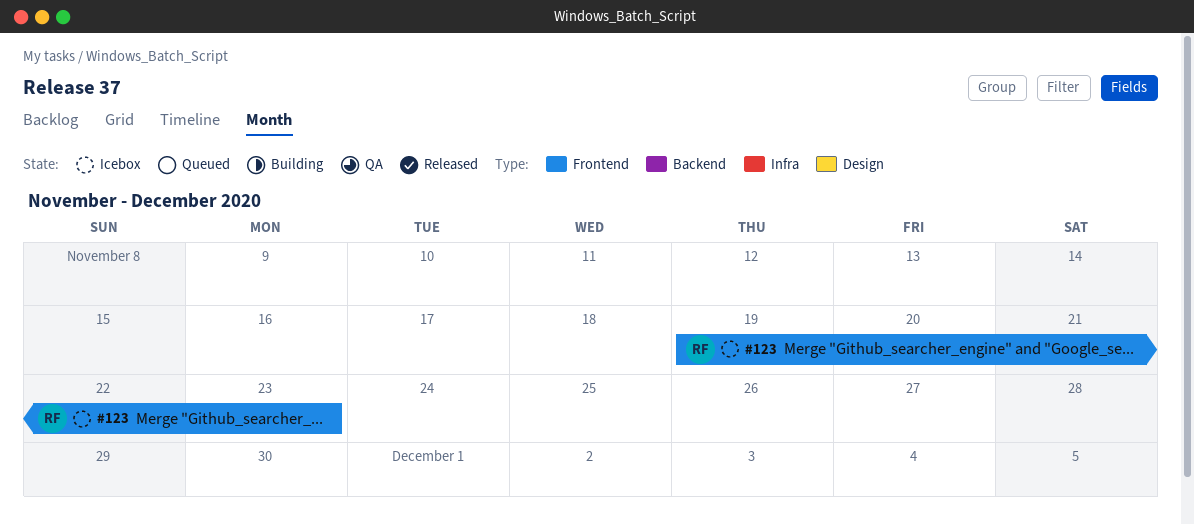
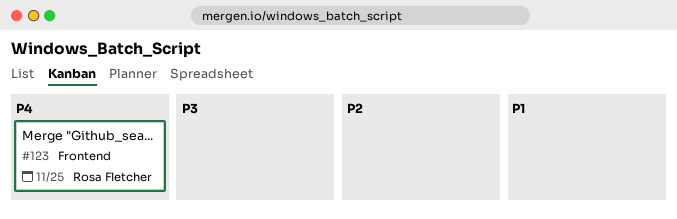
#123, due: Nov 23 -> Nov 25

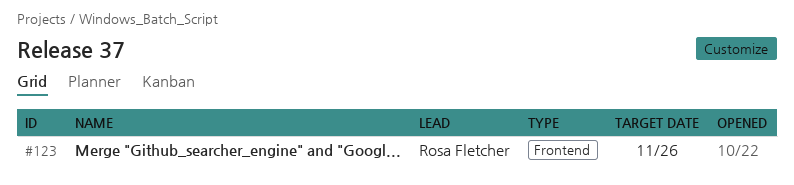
#123, due: Nov 25 -> Nov 26

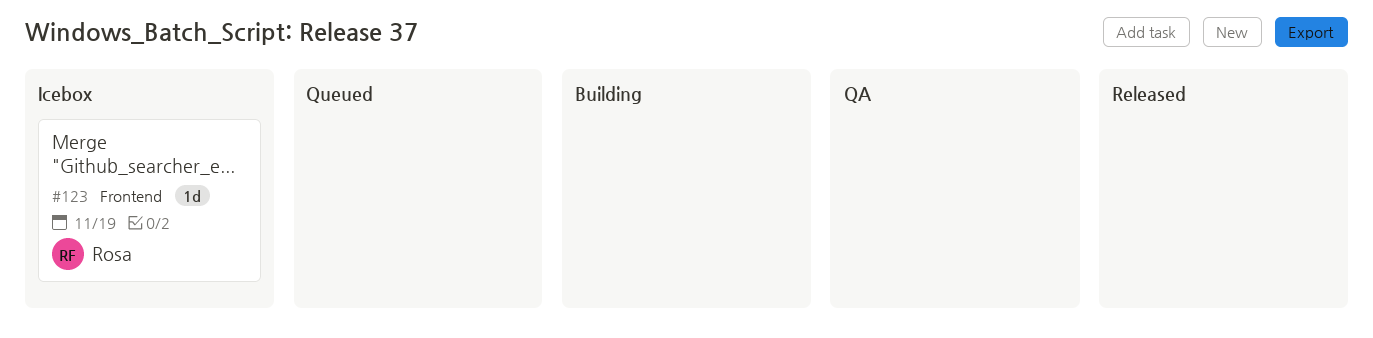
#123, due: Nov 26 -> Nov 19

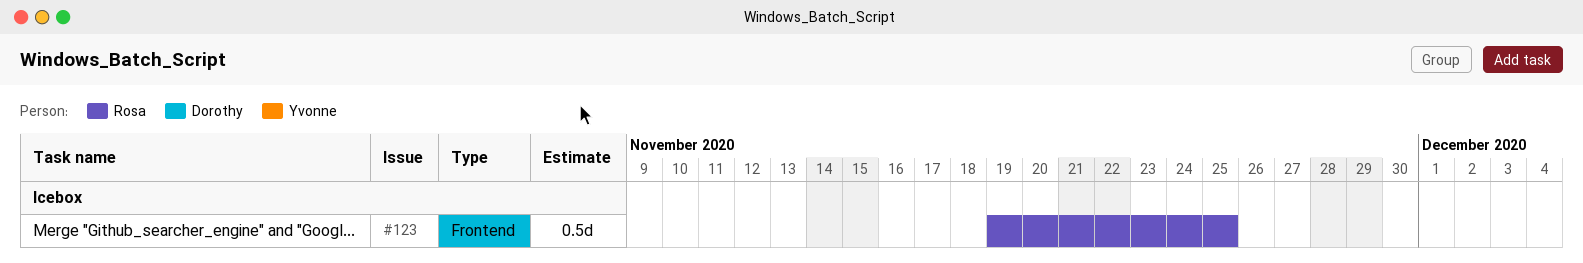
#123, estimate: 1d -> 0.5d
#123, due: Nov 19 -> Nov 25

